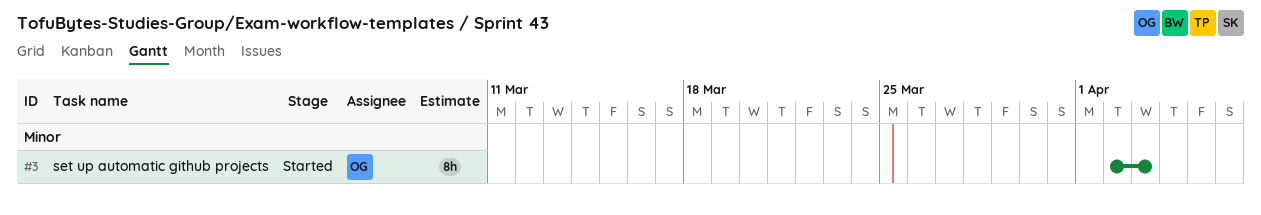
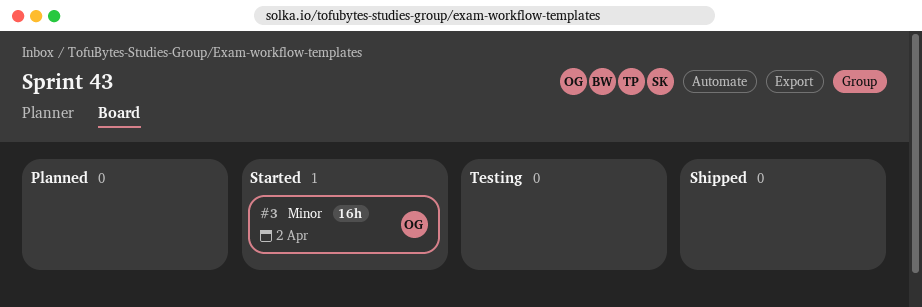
#3, estimate: 8h -> 16h
#3, due: Apr 3 -> Apr 2

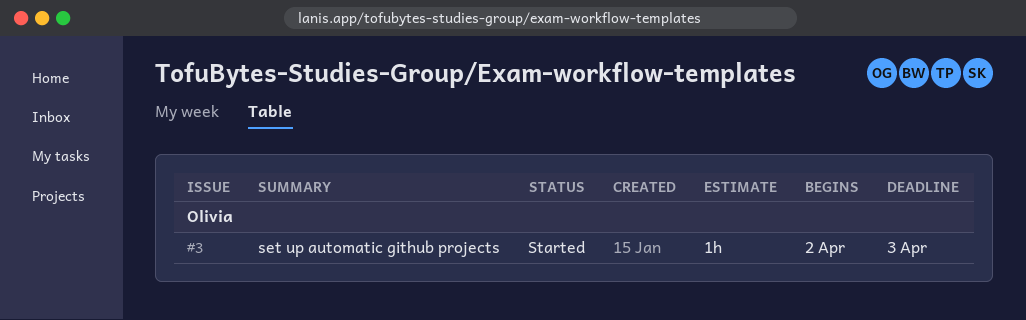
#3, estimate: 16h -> 1h
#3, due: Apr 2 -> Apr 3

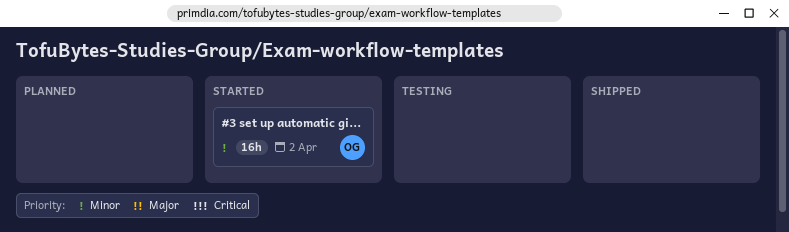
#3, estimate: 1h -> 16h
#3, due: Apr 3 -> Apr 2

